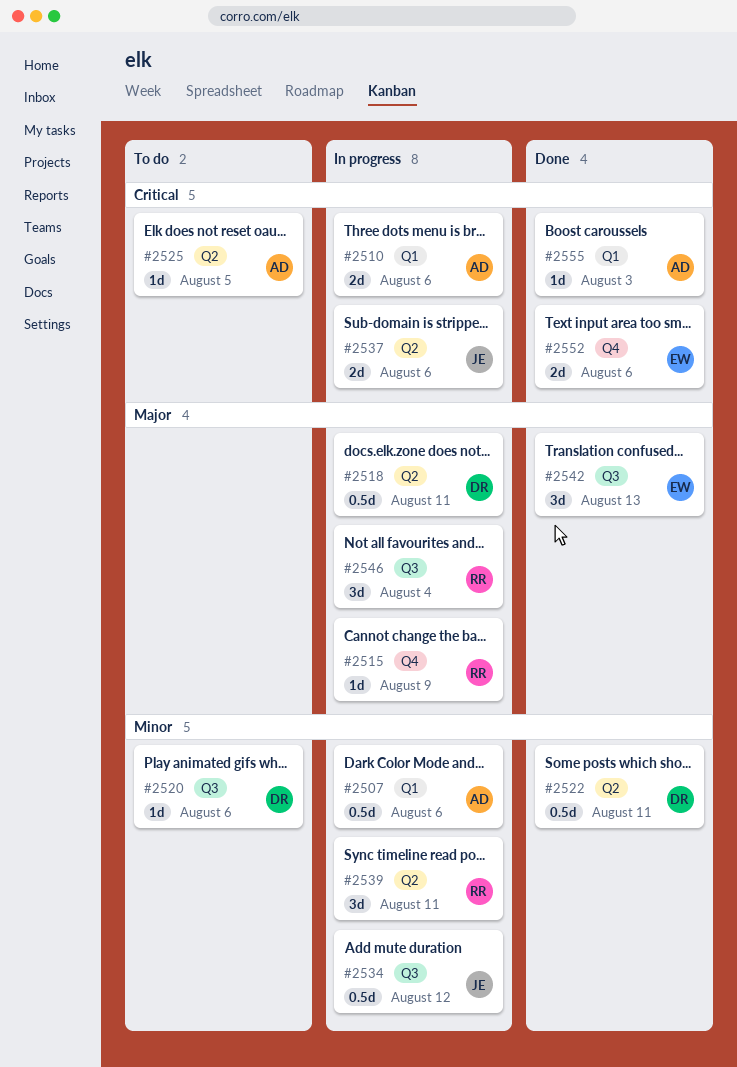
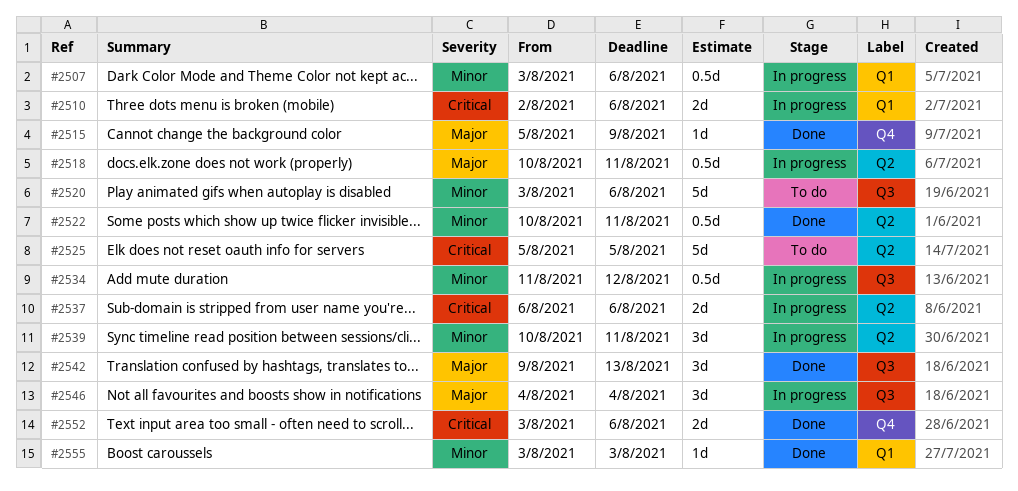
#2515, status: In progress -> Done
#2520, estimate: 1d -> 5d
#2525, estimate: 1d -> 5d
#2555, priority: Critical -> Minor

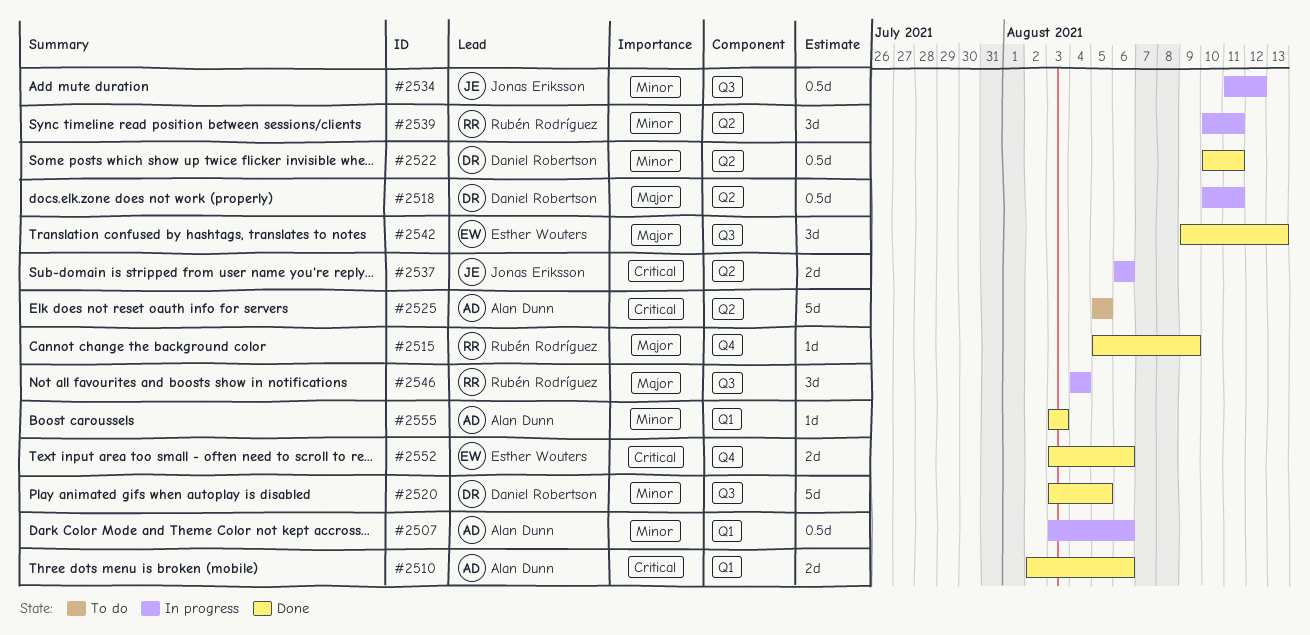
#2510, status: In progress -> Done
#2520, status: To do -> Done
#2520, due: Aug 6 -> Aug 5

